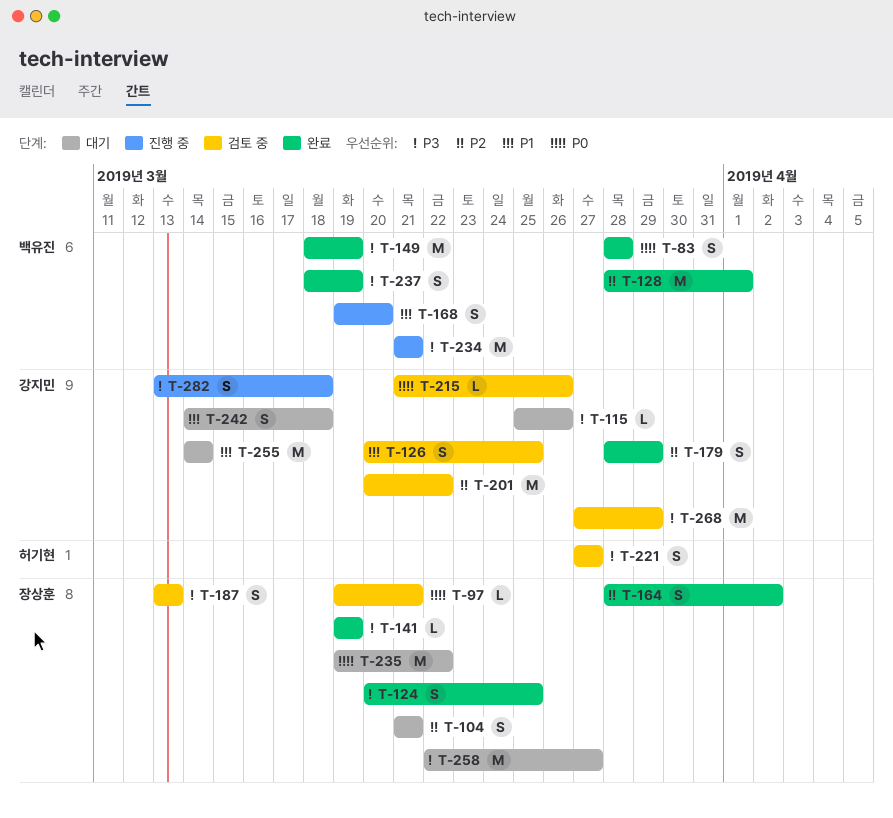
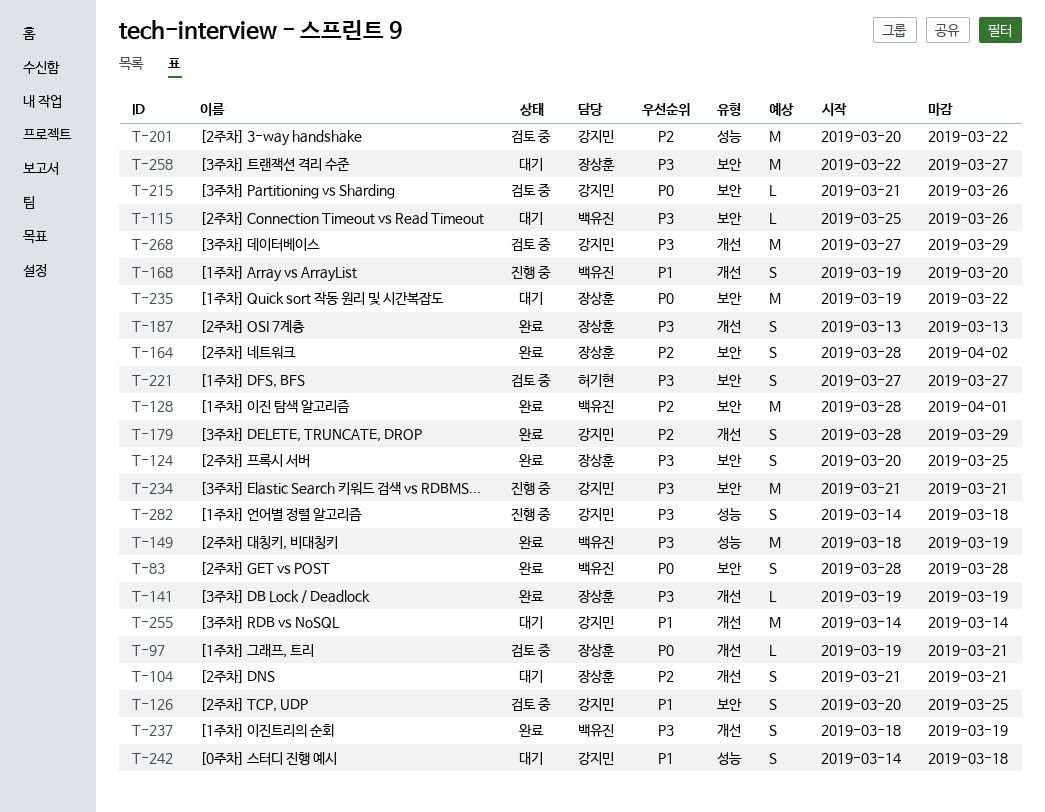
T-115, owner: 강지민 -> 백유진
T-187, status: 검토 중 -> 완료
T-234, owner: 백유진 -> 강지민
T-282, start: Mar 13 -> Mar 14

